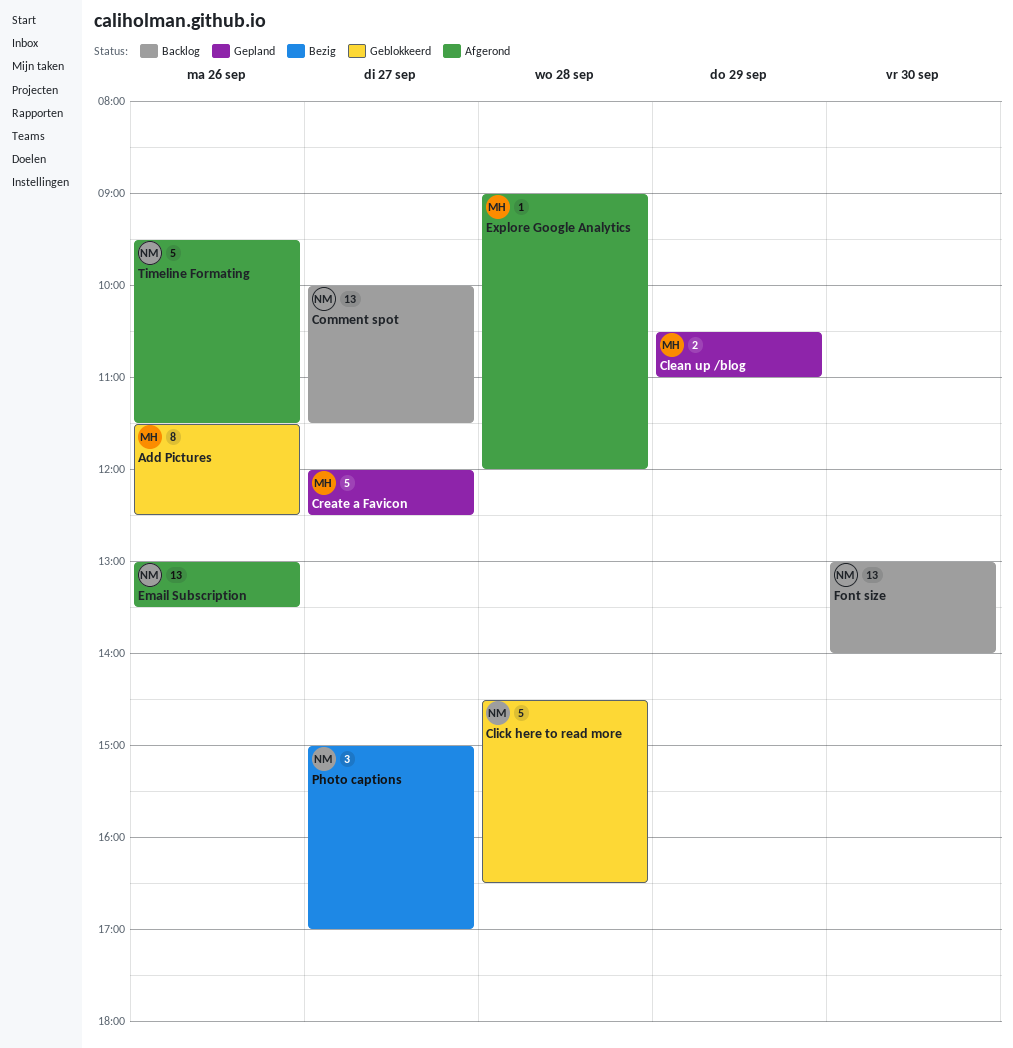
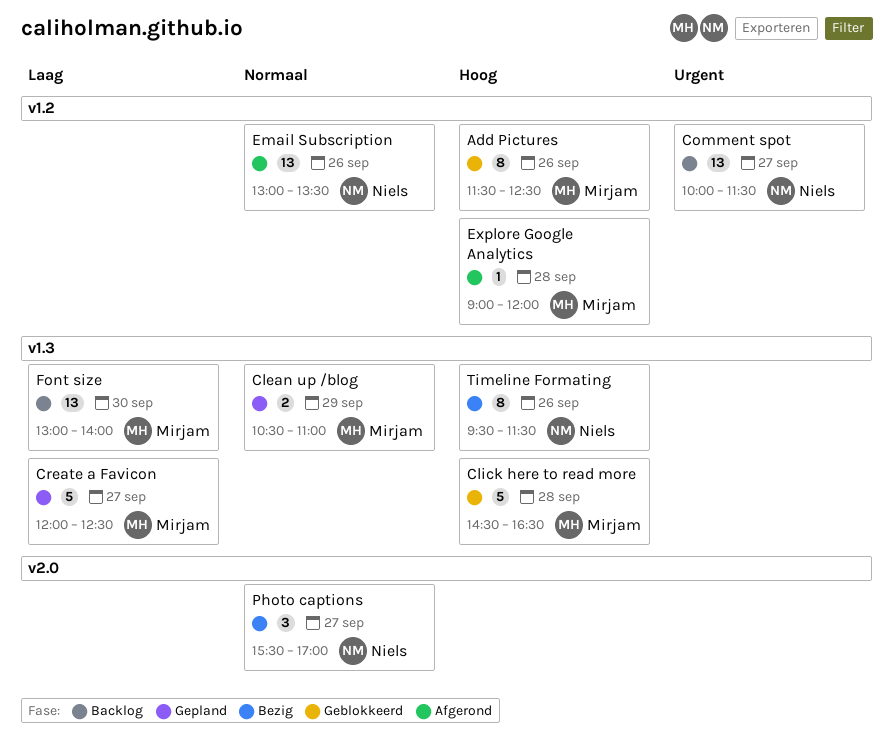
Click here to read more, owner: Niels -> Mirjam
Font size, owner: Niels -> Mirjam
Photo captions, begins: 15:00 -> 15:30
Timeline Formating, status: Afgerond -> Bezig
Timeline Formating, estimate: 5 -> 8

